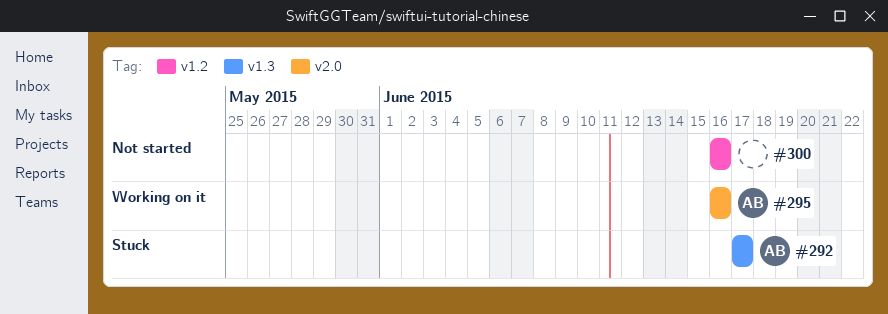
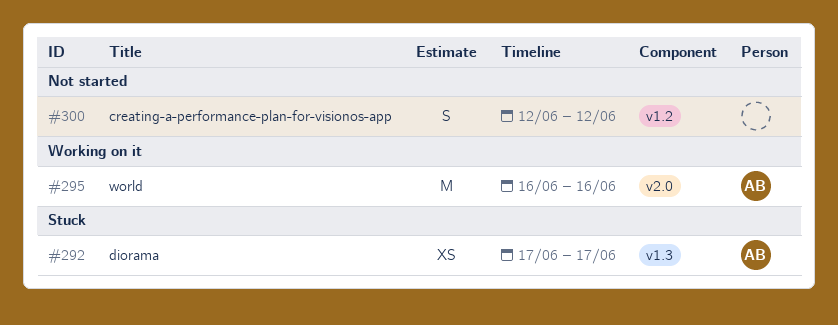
#300, start: Jun 16 -> Jun 12
#300, due: Jun 16 -> Jun 12

